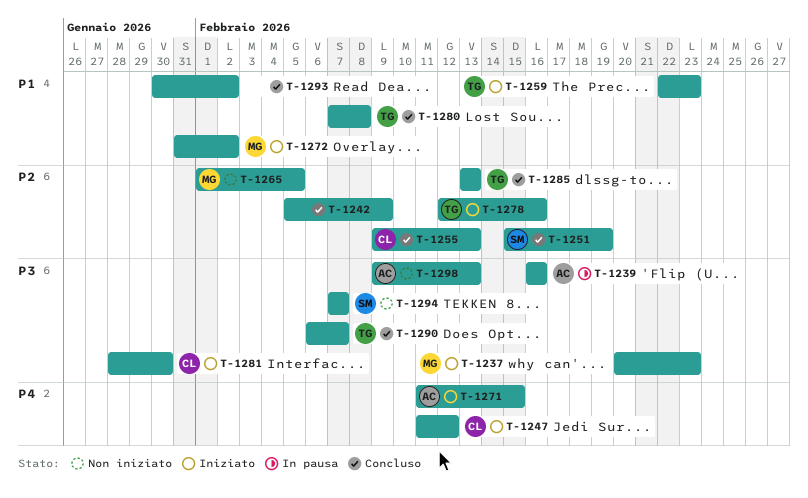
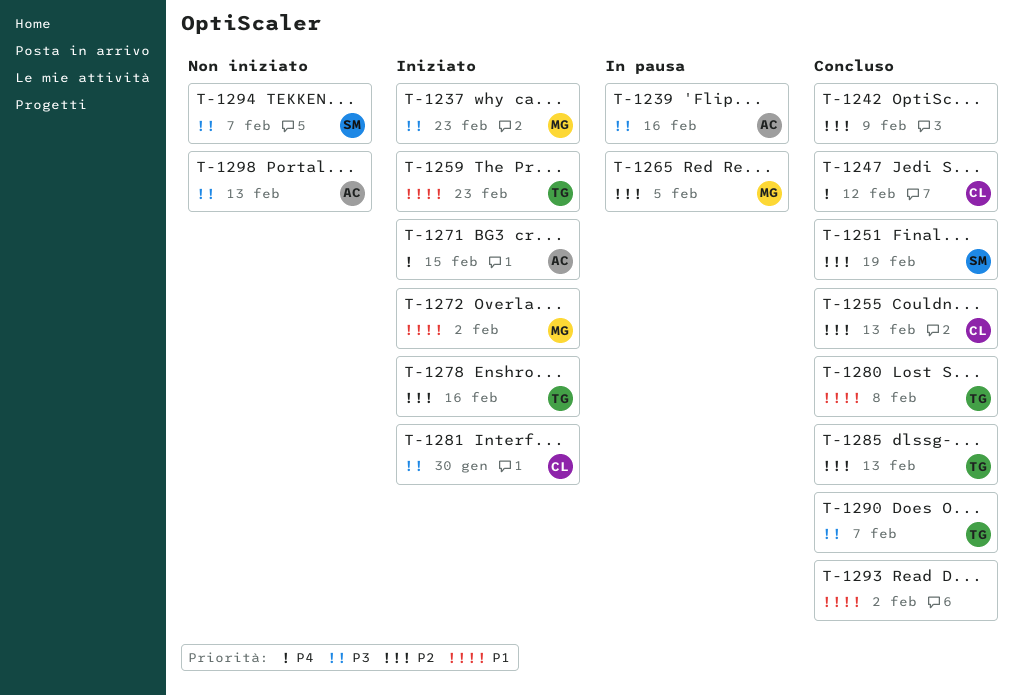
T-1247, status: Iniziato -> Concluso
T-1265, status: Non iniziato -> In pausa

